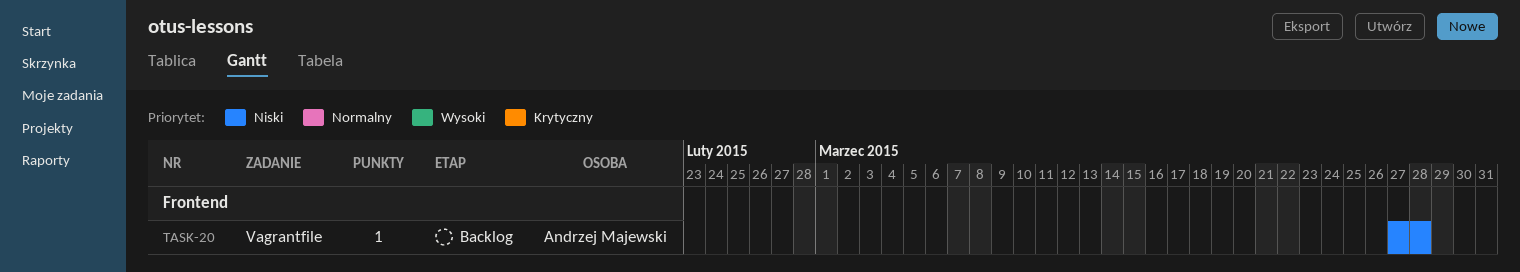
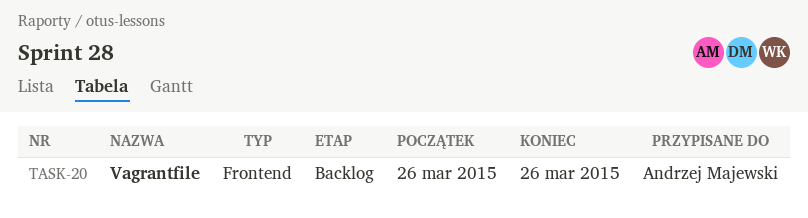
TASK-20, start: Mar 27 -> Mar 26
TASK-20, due: Mar 28 -> Mar 26

